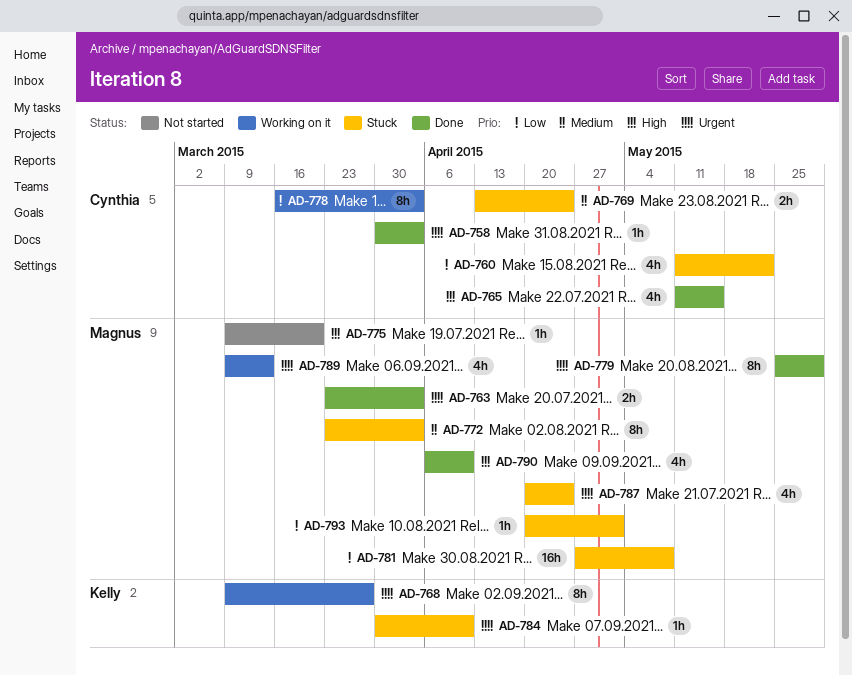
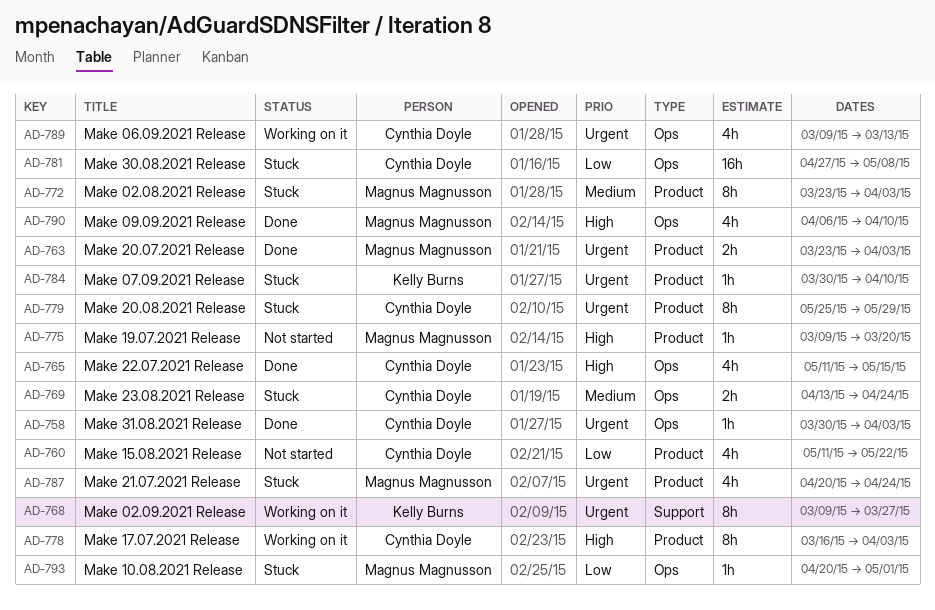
AD-760, status: Stuck -> Not started
AD-778, priority: Low -> High
AD-779, status: Done -> Stuck
AD-779, owner: Magnus Magnusson -> Cynthia Doyle
AD-781, owner: Magnus Magnusson -> Cynthia Doyle
AD-789, owner: Magnus Magnusson -> Cynthia Doyle

